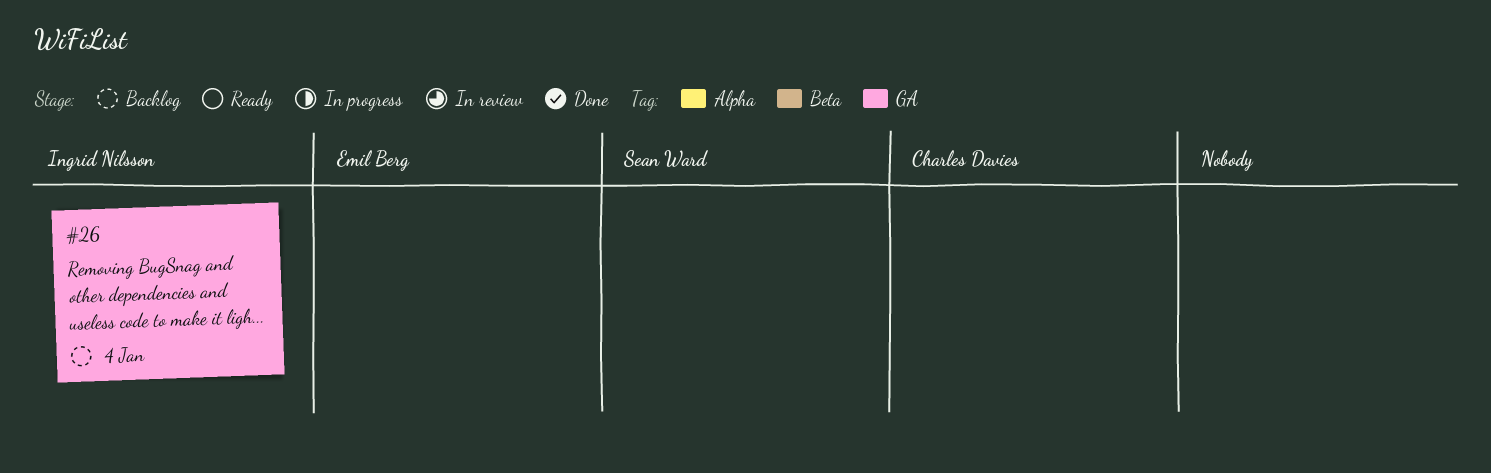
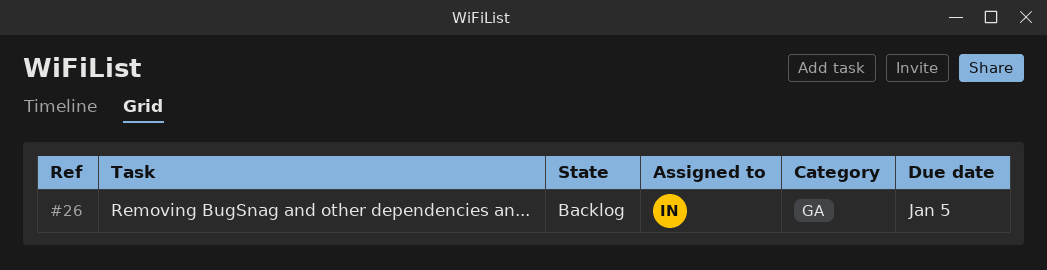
#26, due: Jan 4 -> Jan 5

